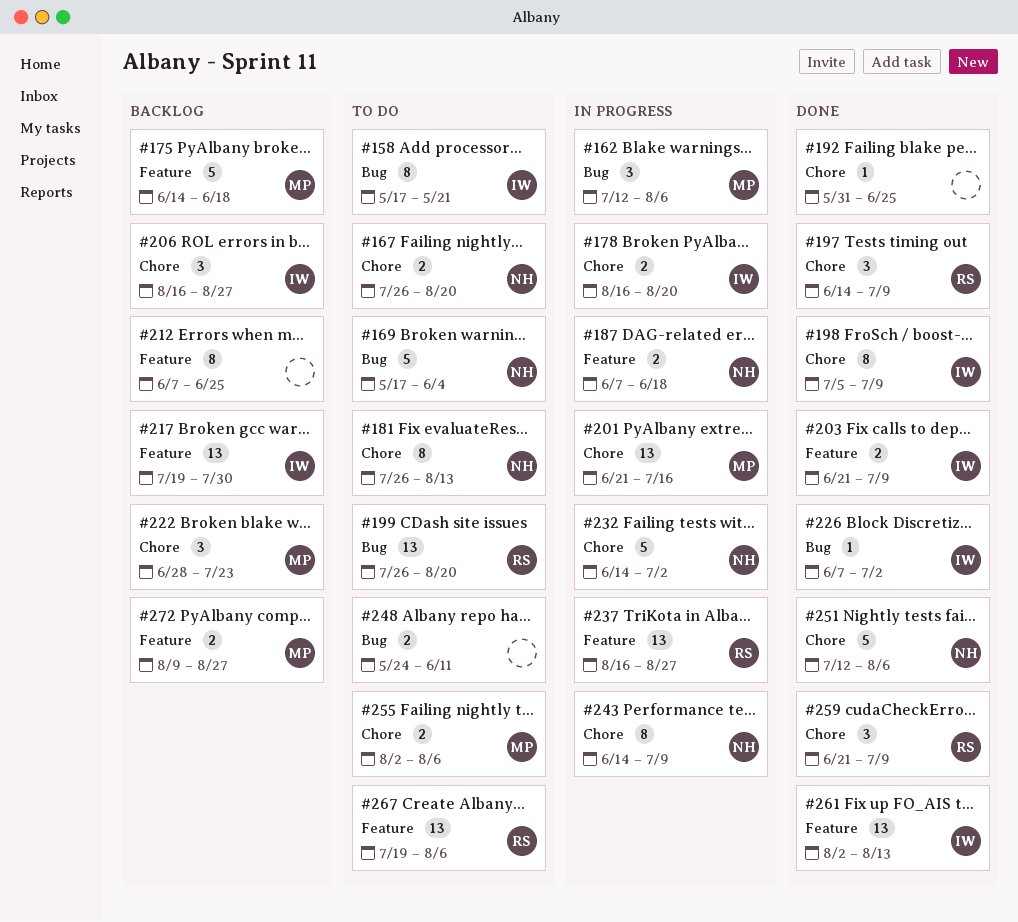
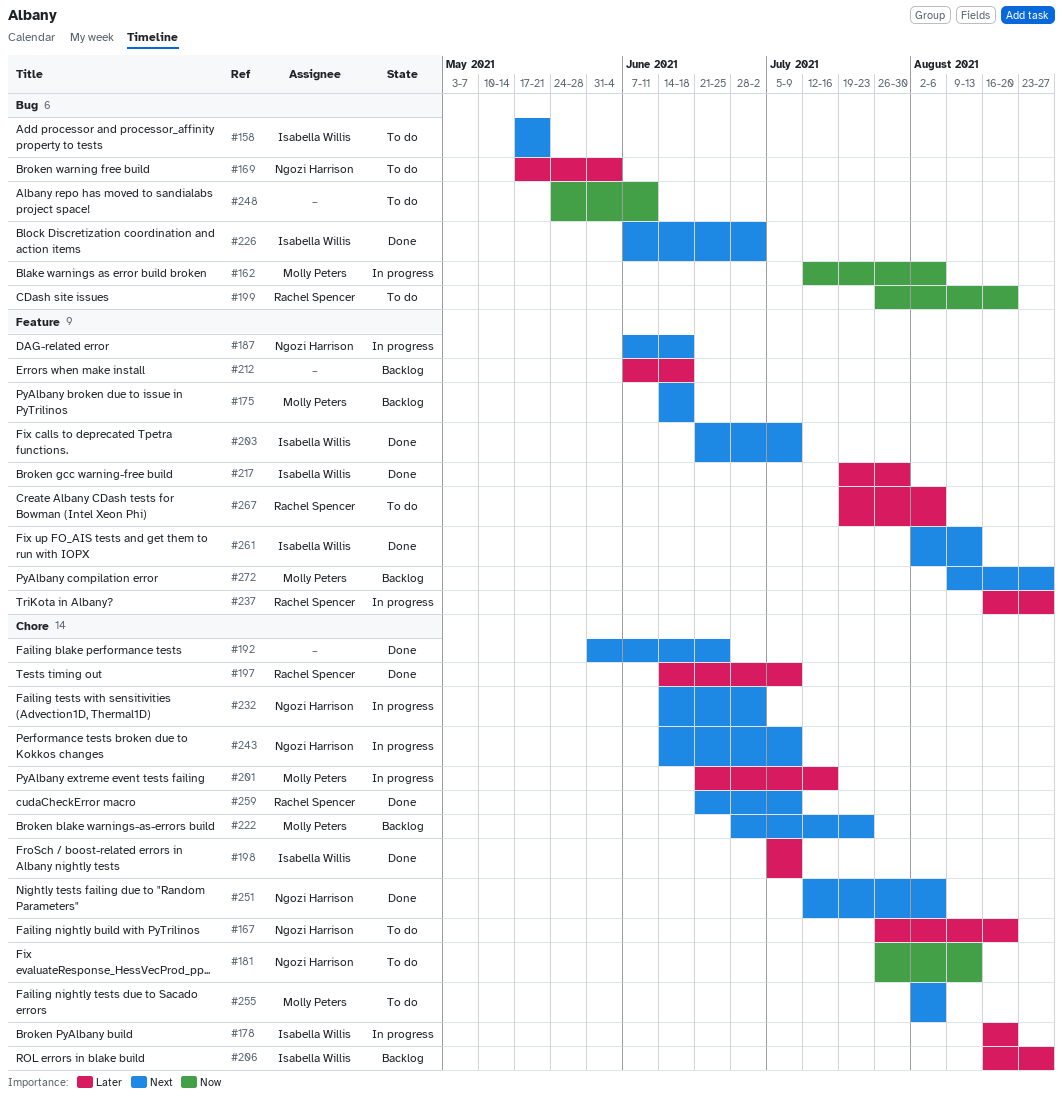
#212, due: Jun 25 -> Jun 18
#217, status: Backlog -> Done

